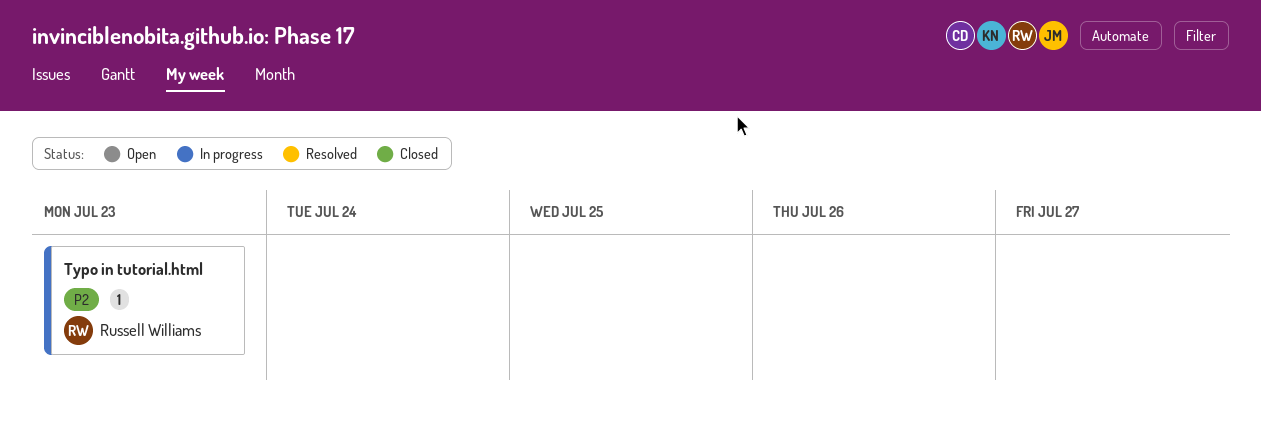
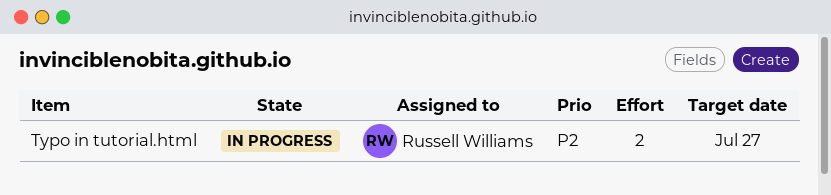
Typo in tutorial.html, estimate: 1 -> 2
Typo in tutorial.html, due: Jul 23 -> Jul 27

